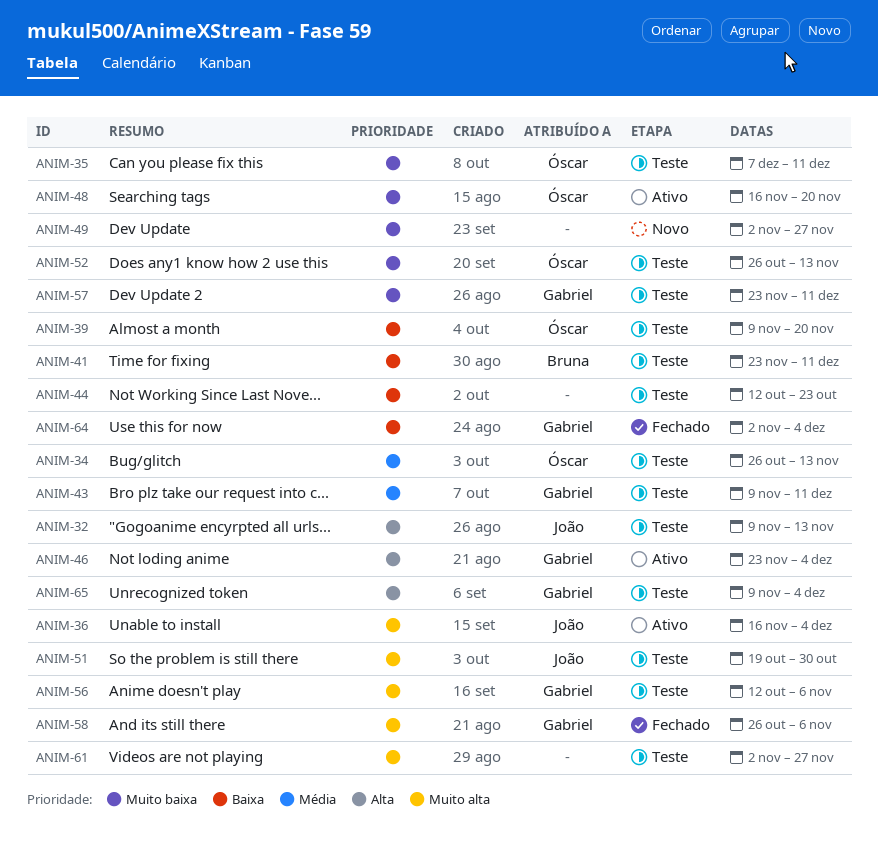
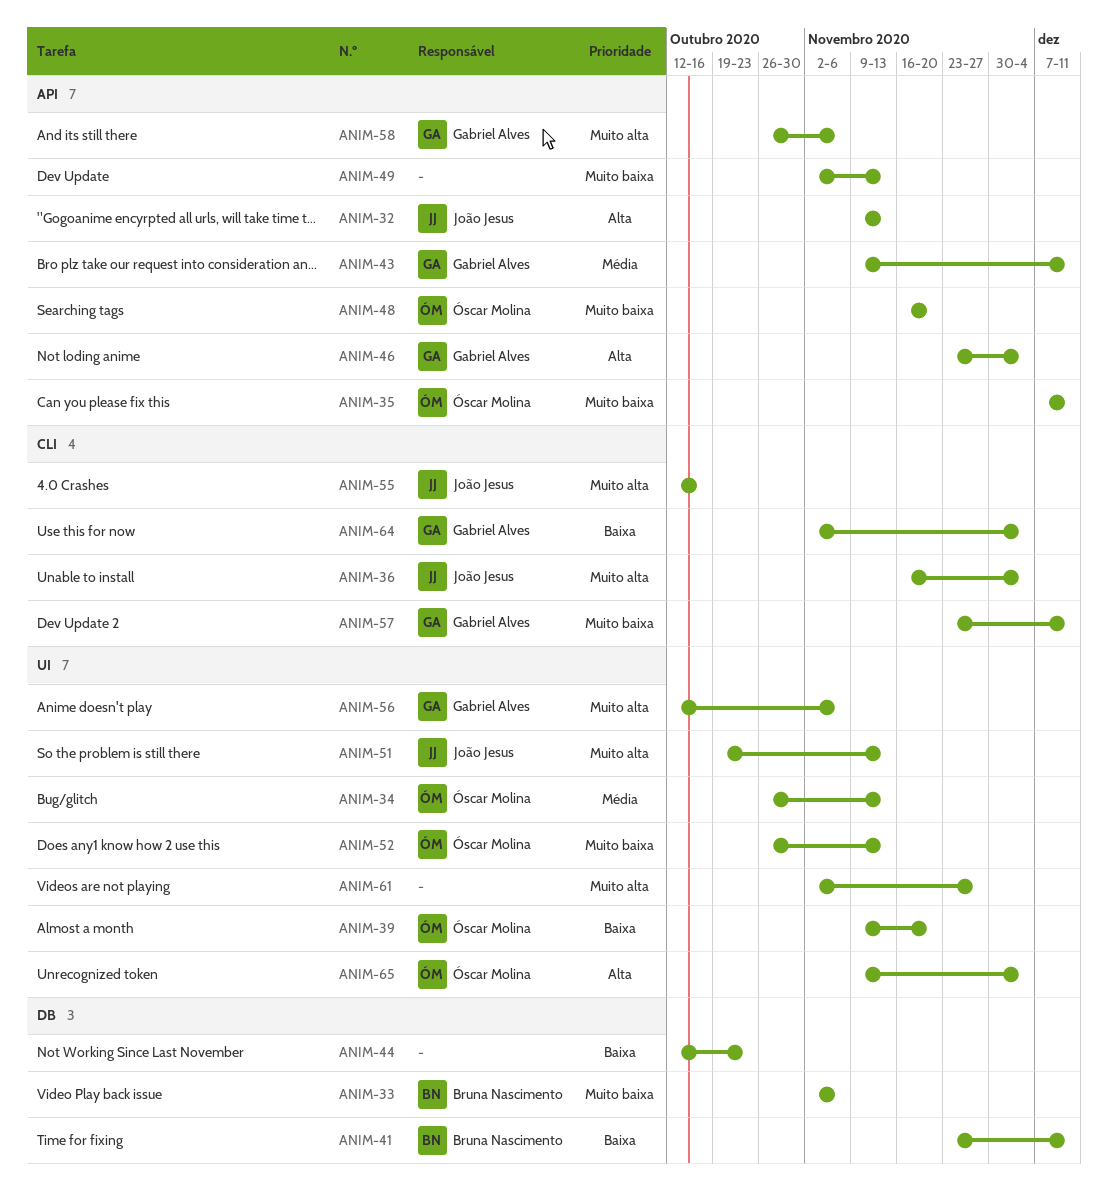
ANIM-33: none -> present
ANIM-49, due: Nov 27 -> Nov 13
ANIM-51, due: Oct 30 -> Nov 13
ANIM-55: none -> present
ANIM-65, owner: Gabriel Alves -> Óscar Molina

